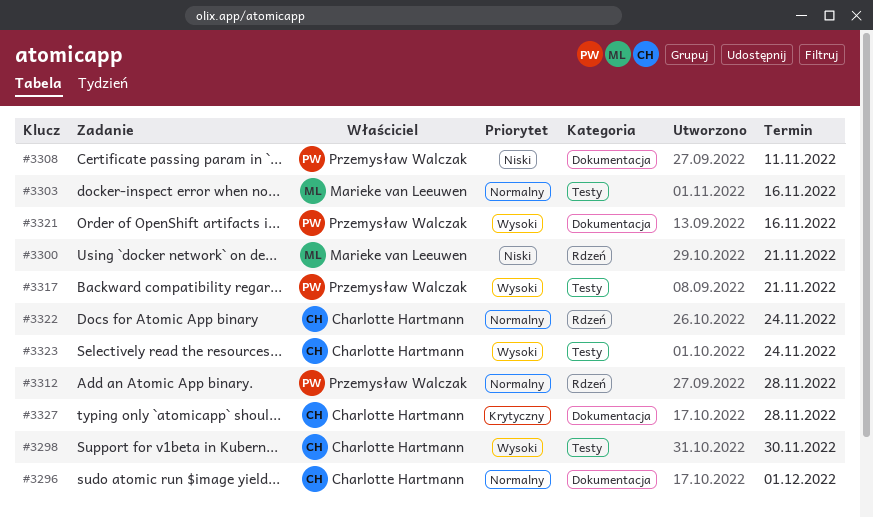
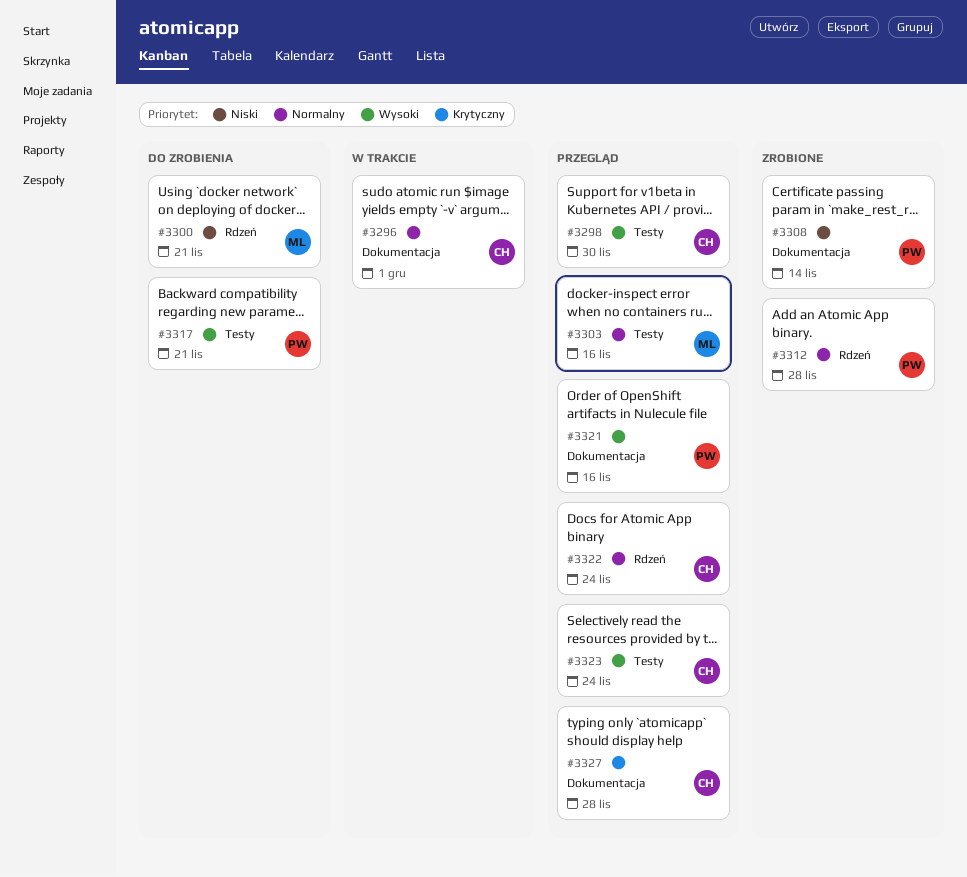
#3308, due: Nov 11 -> Nov 14

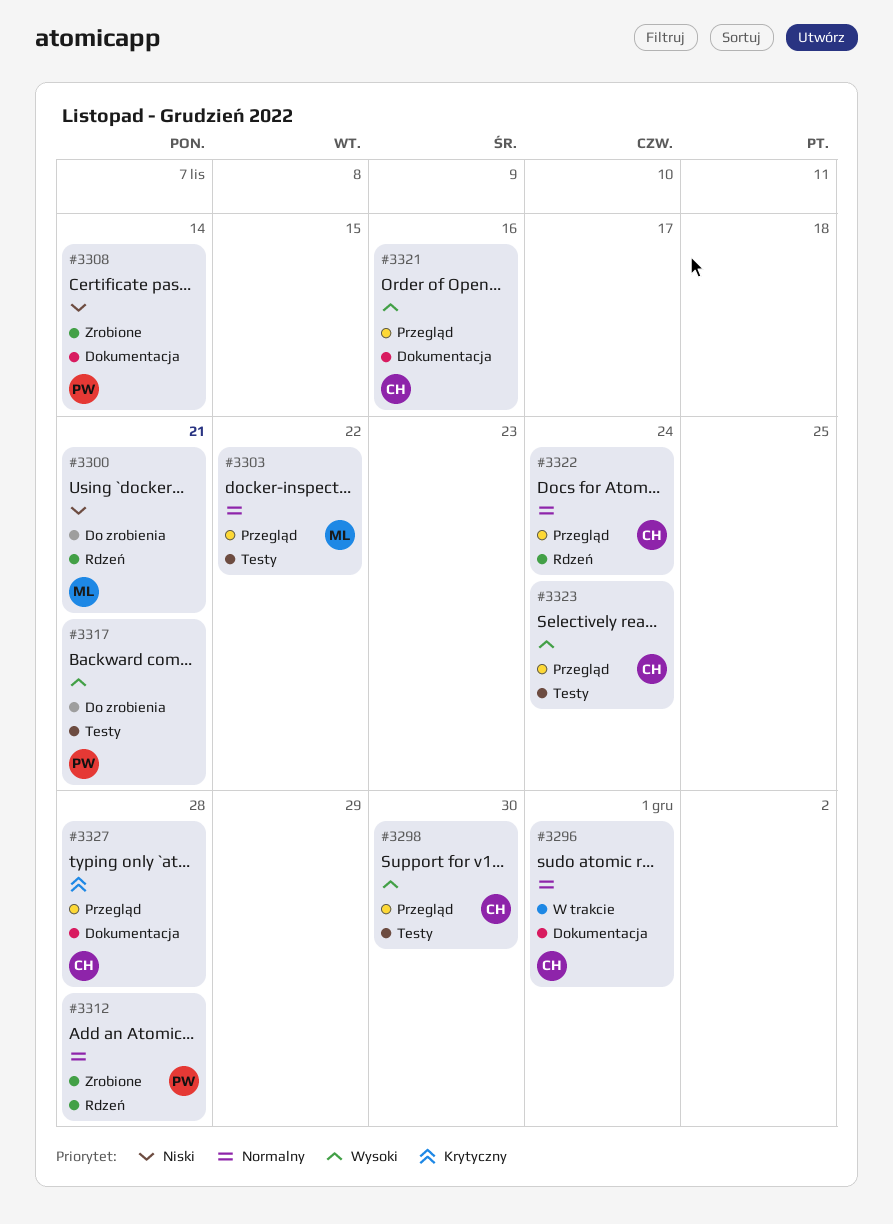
#3303, due: Nov 16 -> Nov 22
#3321, owner: PW -> CH

